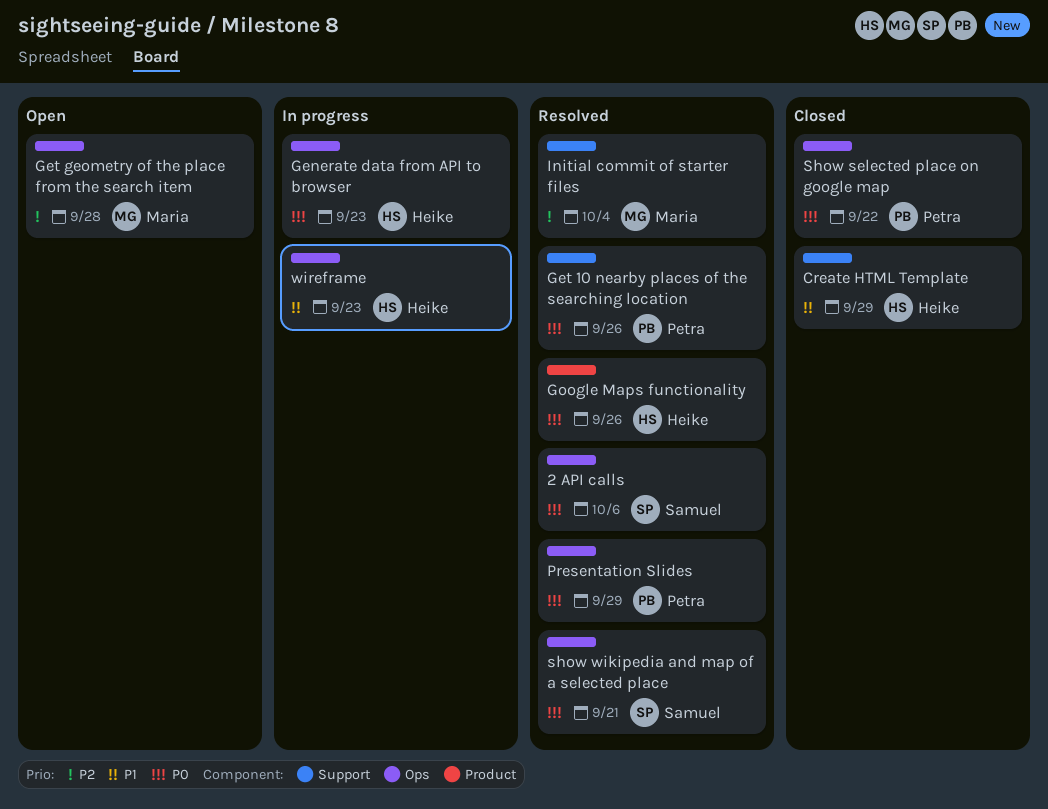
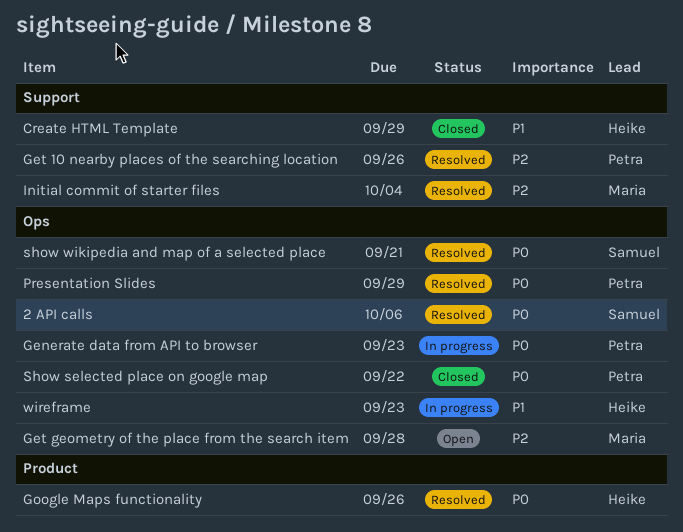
Generate data from API to browser, owner: Heike -> Petra
Get 10 nearby places of the searching location, priority: P0 -> P2

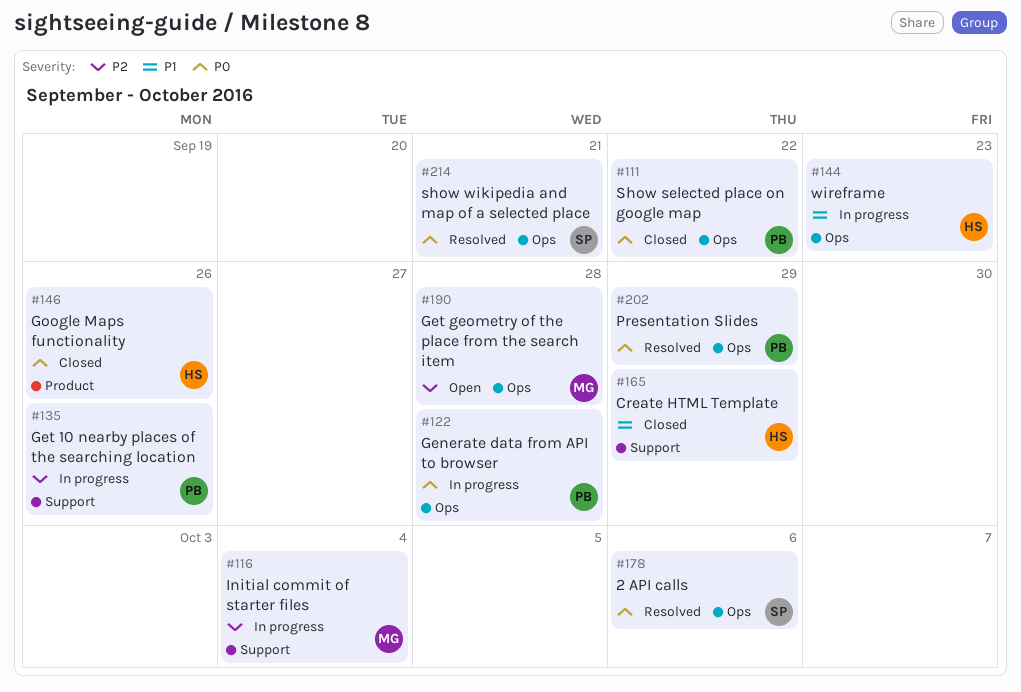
Generate data from API to browser, due: Sep 23 -> Sep 28
Get 10 nearby places of the searching location, status: Resolved -> In progress
Google Maps functionality, status: Resolved -> Closed
Initial commit of starter files, status: Resolved -> In progress

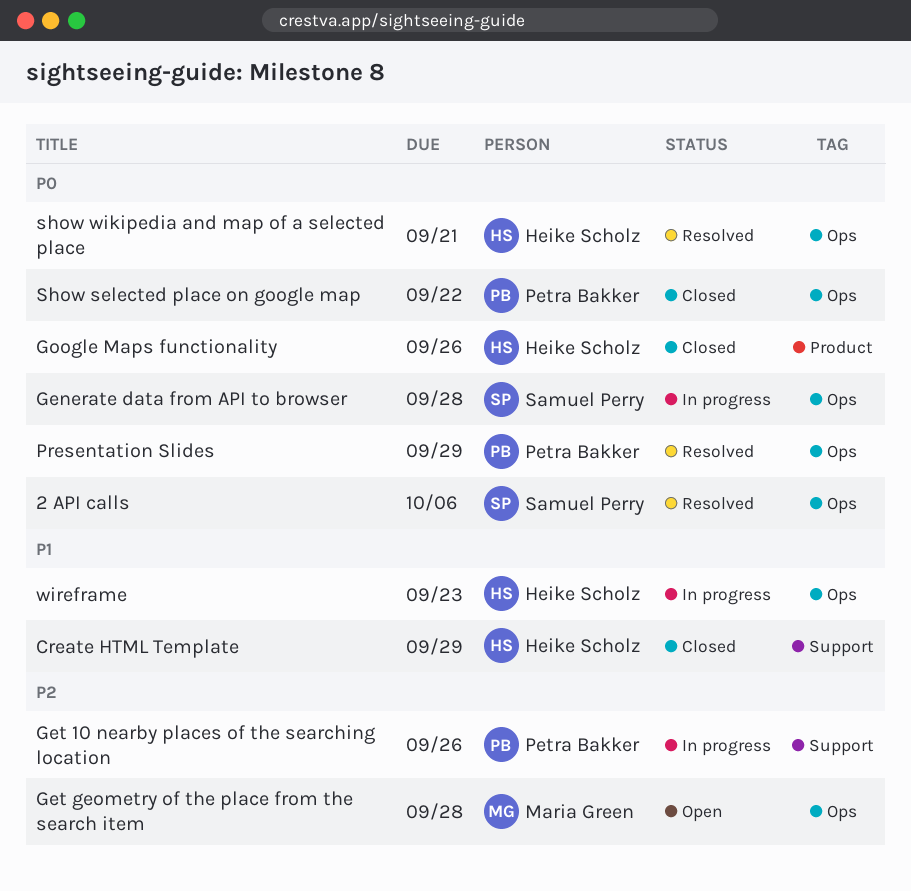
Generate data from API to browser, owner: Petra Bakker -> Samuel Perry
Initial commit of starter files: present -> none
show wikipedia and map of a selected place, owner: Samuel Perry -> Heike Scholz

